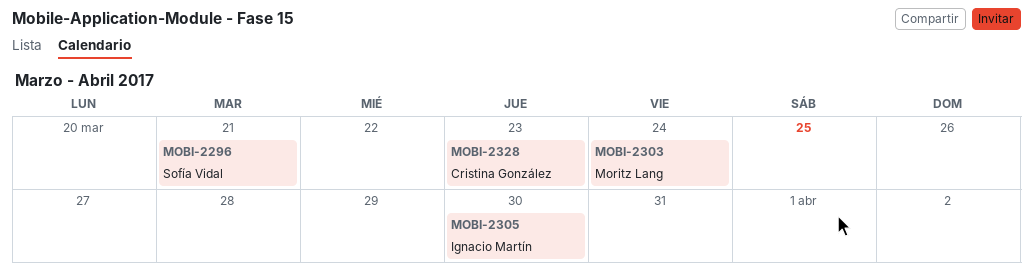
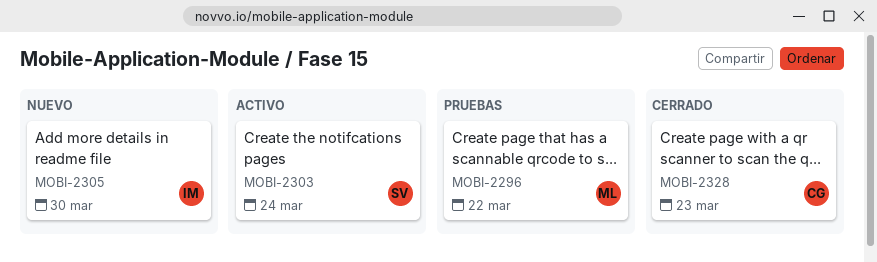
MOBI-2296, owner: Sofía Vidal -> Moritz Lang
MOBI-2296, due: Mar 21 -> Mar 22
MOBI-2303, owner: Moritz Lang -> Sofía Vidal

